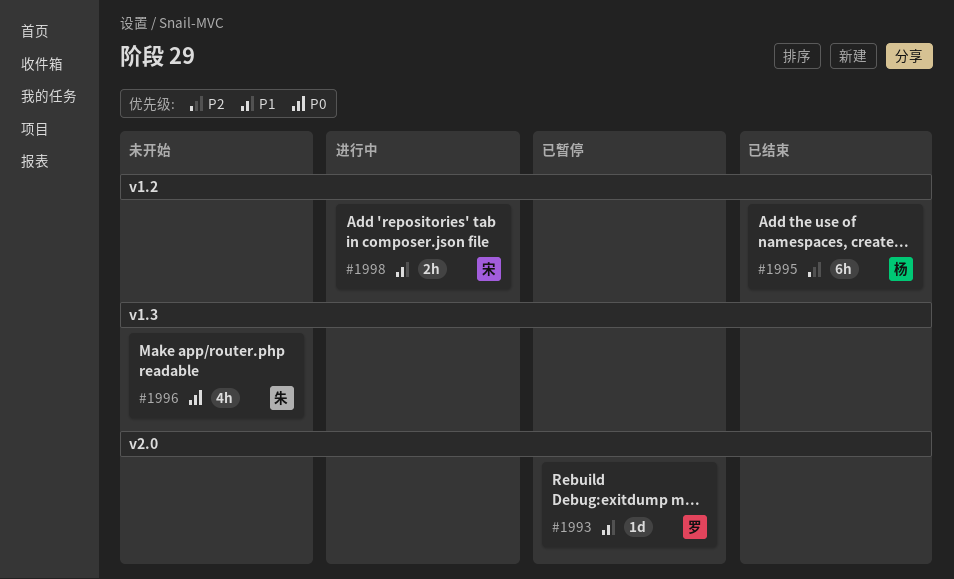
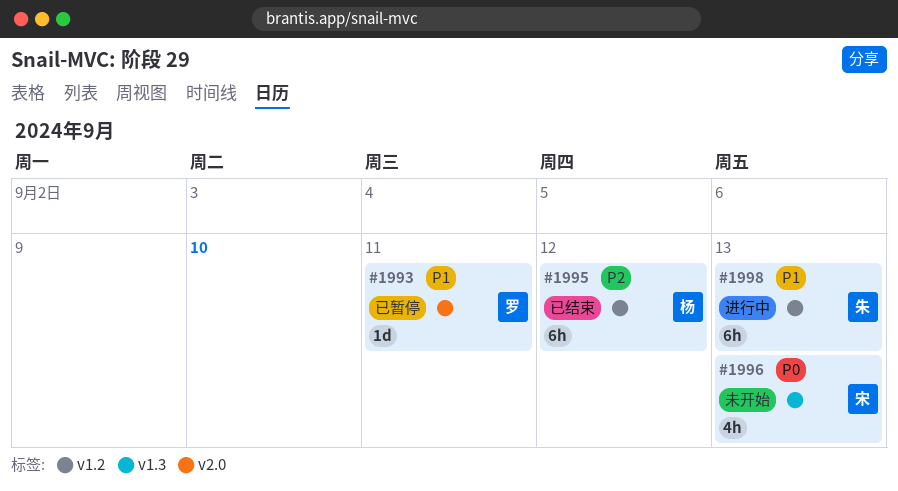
#1996, owner: 朱 -> 宋
#1998, owner: 宋 -> 朱
#1998, estimate: 2h -> 6h

